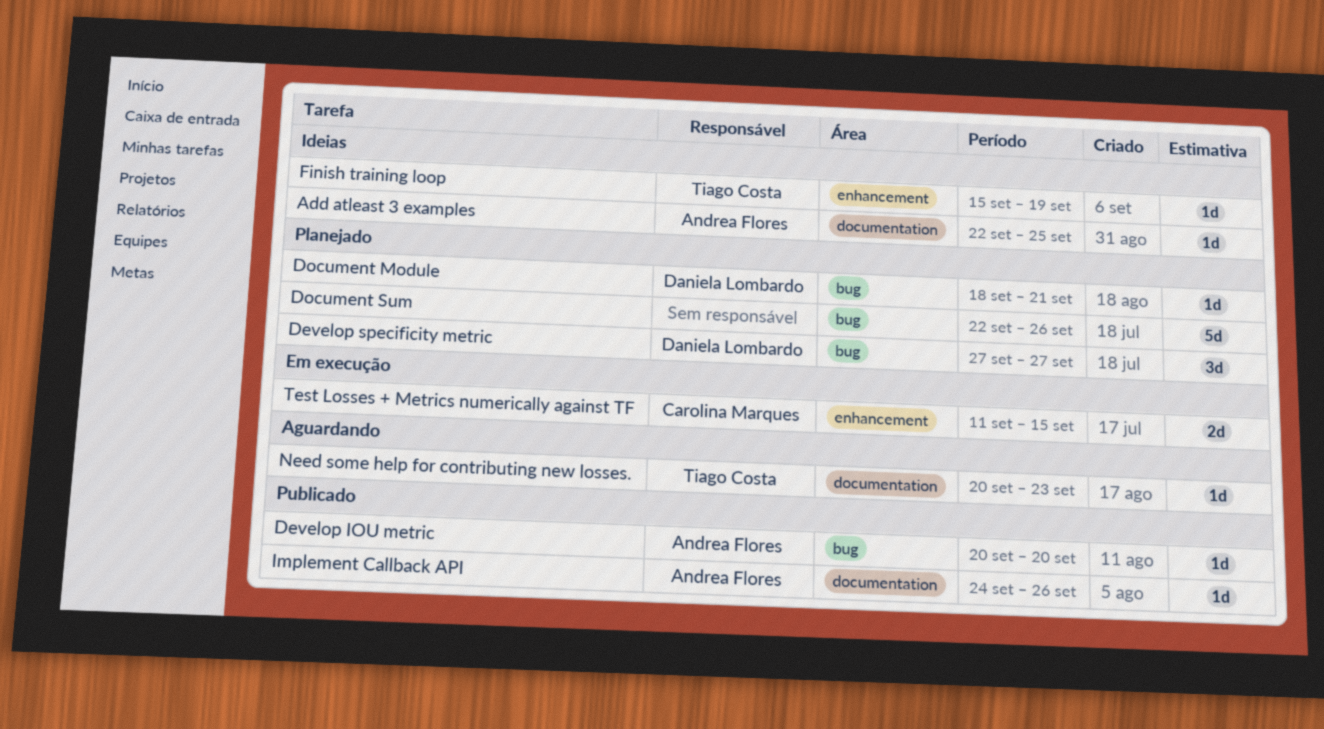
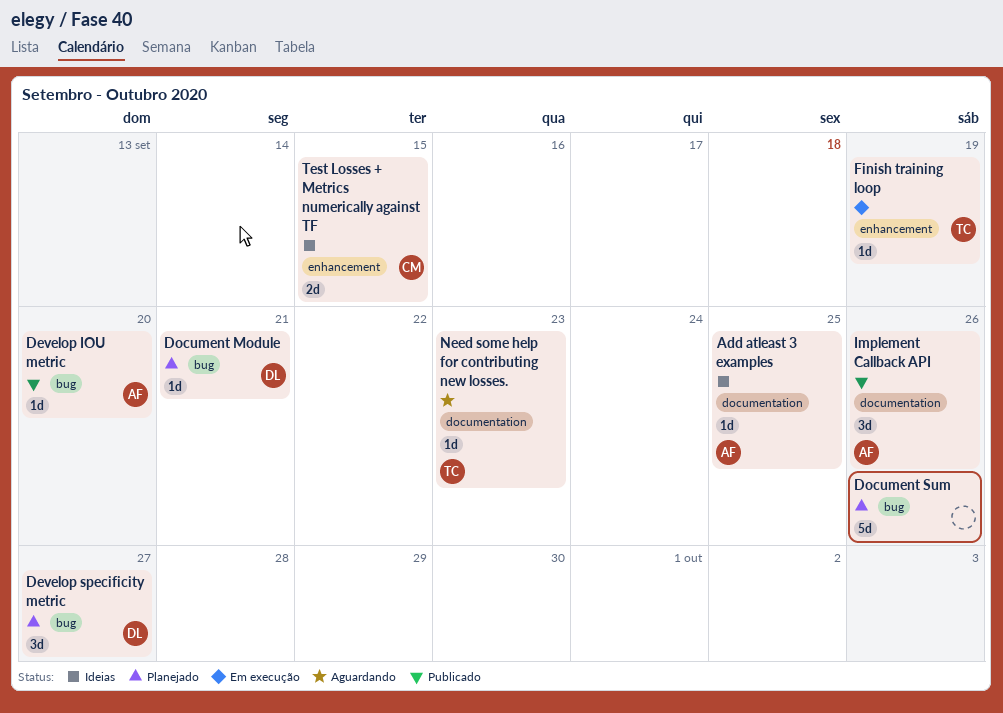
Finish training loop, status: Ideias -> Em execução
Implement Callback API, estimate: 1d -> 3d
Test Losses + Metrics numerically against TF, status: Em execução -> Ideias

